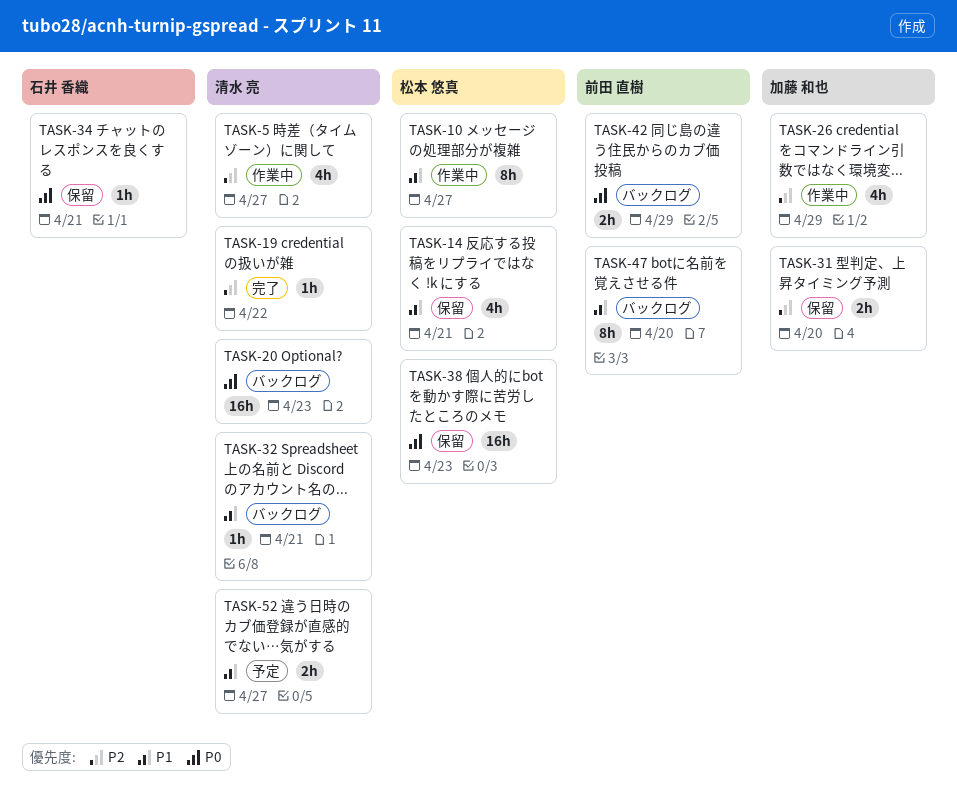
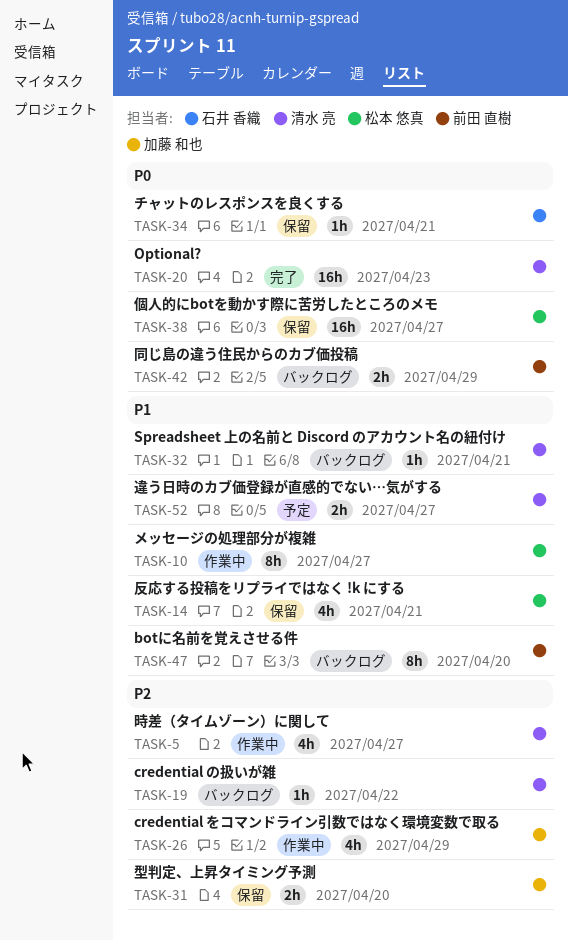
TASK-19, status: 完了 -> バックログ
TASK-20, status: バックログ -> 完了
TASK-38, due: Apr 23 -> Apr 27

